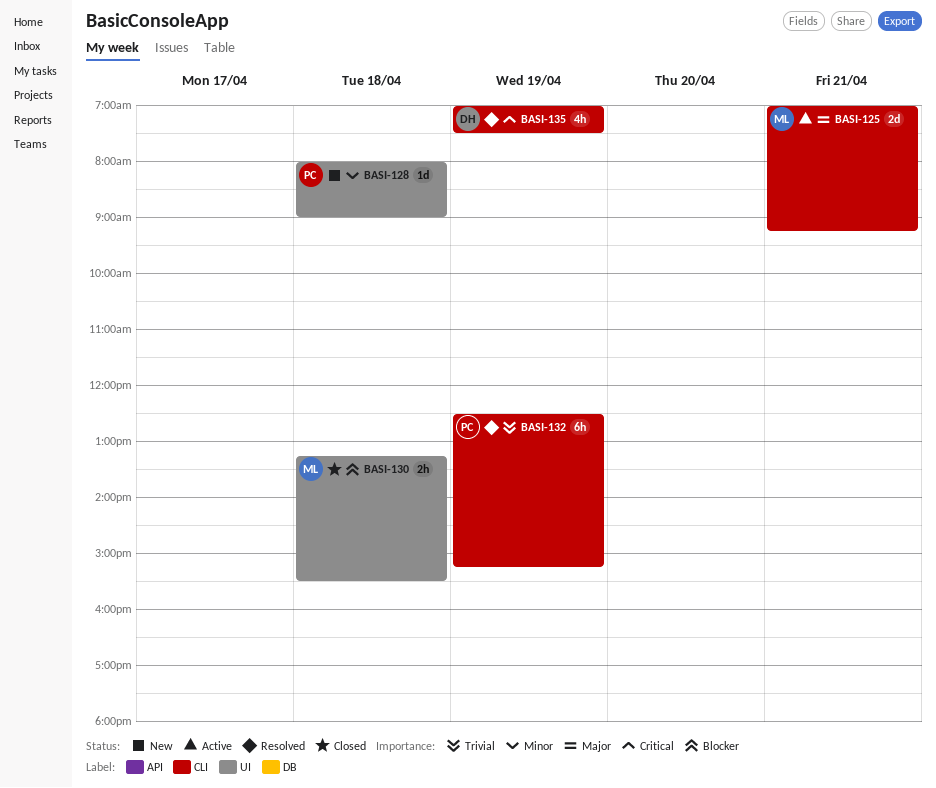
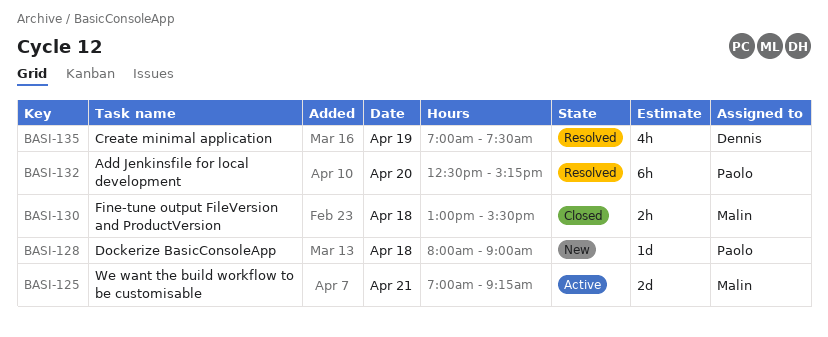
BASI-130, begins: 13:15 -> 13:00
BASI-132, day: Apr 19 -> Apr 20

